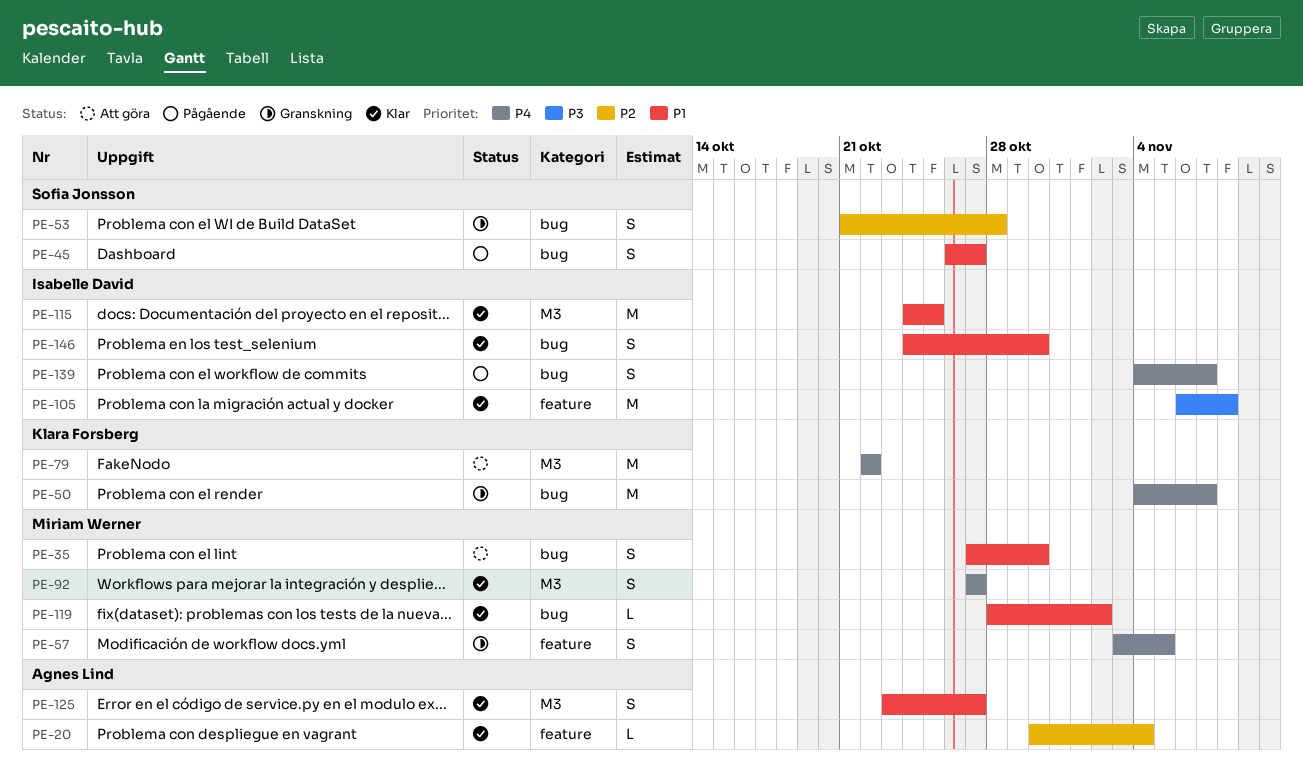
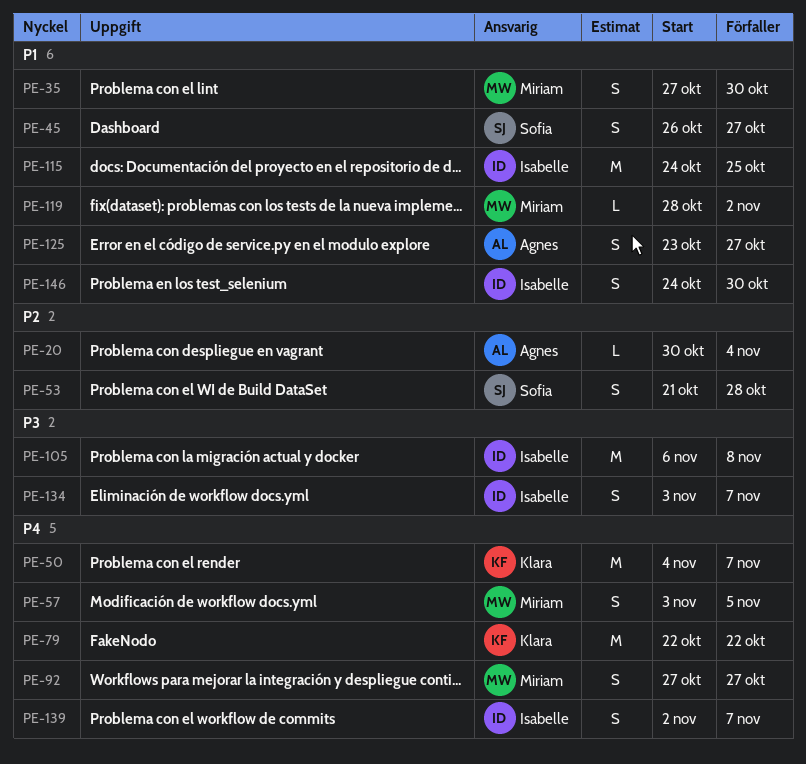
PE-134: none -> present
PE-139, start: Nov 4 -> Nov 2

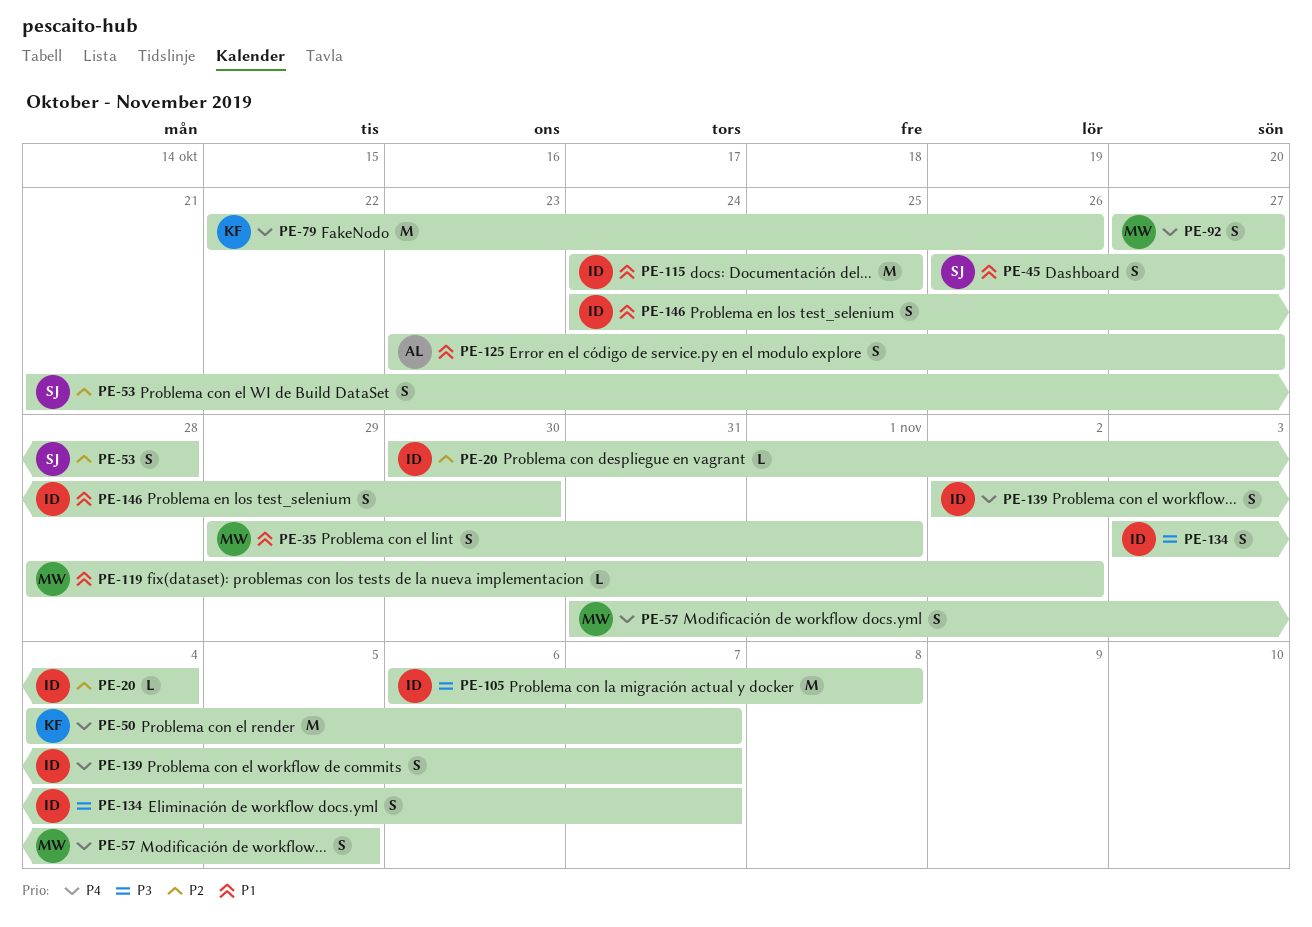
PE-20, owner: Agnes -> Isabelle
PE-35, start: Oct 27 -> Oct 29
PE-35, due: Oct 30 -> Nov 1
PE-57, start: Nov 3 -> Oct 31
PE-79, due: Oct 22 -> Oct 26

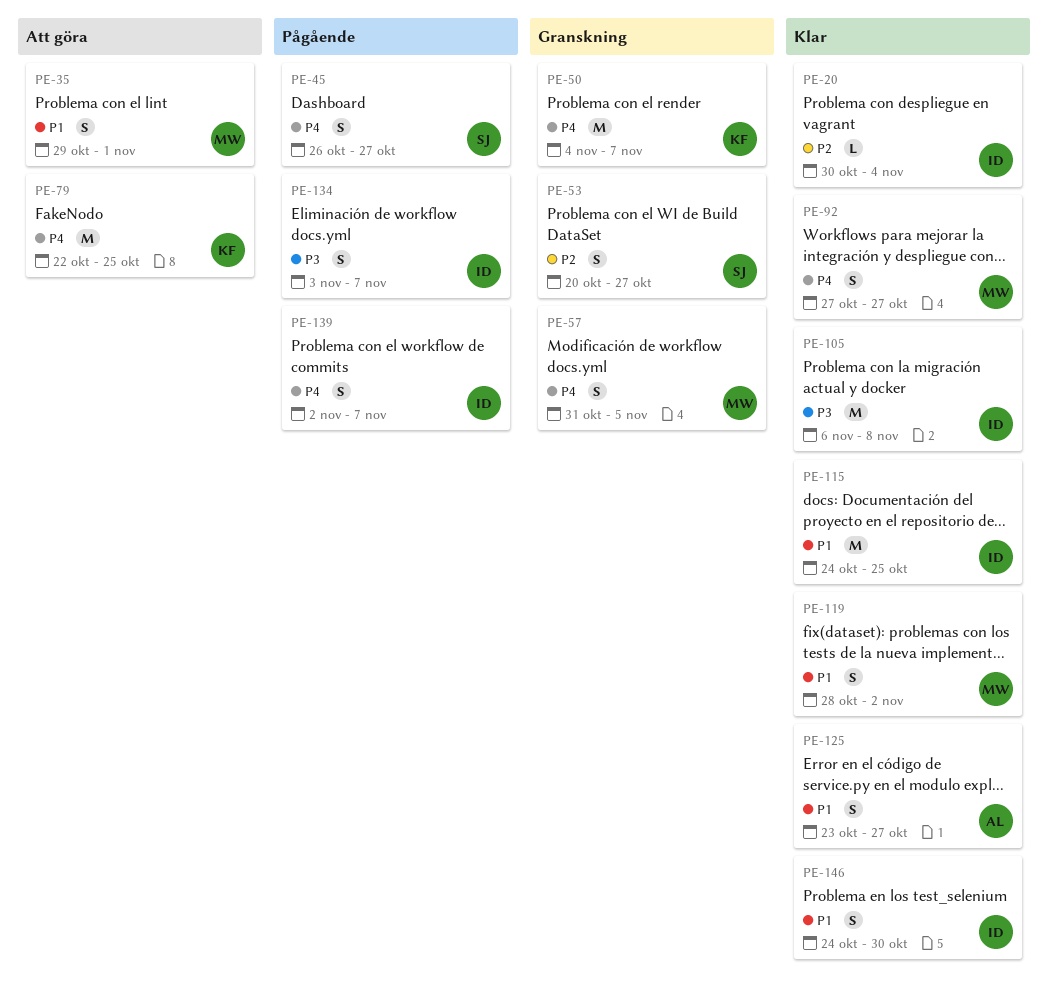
PE-45, priority: P1 -> P4
PE-53, start: Oct 21 -> Oct 20
PE-53, due: Oct 28 -> Oct 27
PE-79, due: Oct 26 -> Oct 25
PE-119, estimate: L -> S

